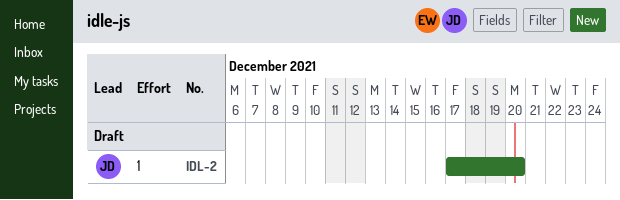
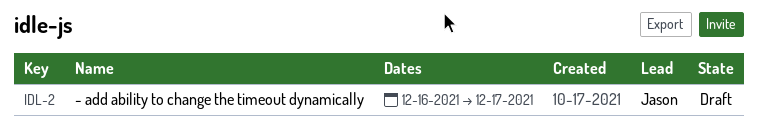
IDL-2, start: Dec 17 -> Dec 16
IDL-2, due: Dec 20 -> Dec 17

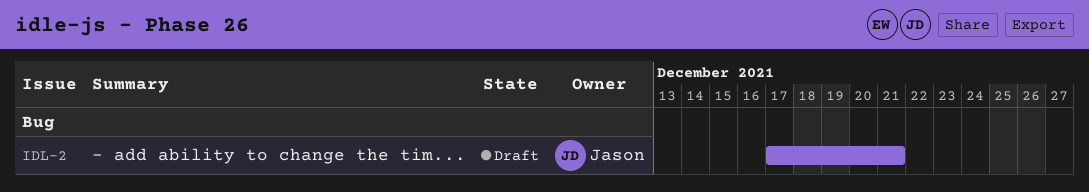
IDL-2, start: Dec 16 -> Dec 17
IDL-2, due: Dec 17 -> Dec 21

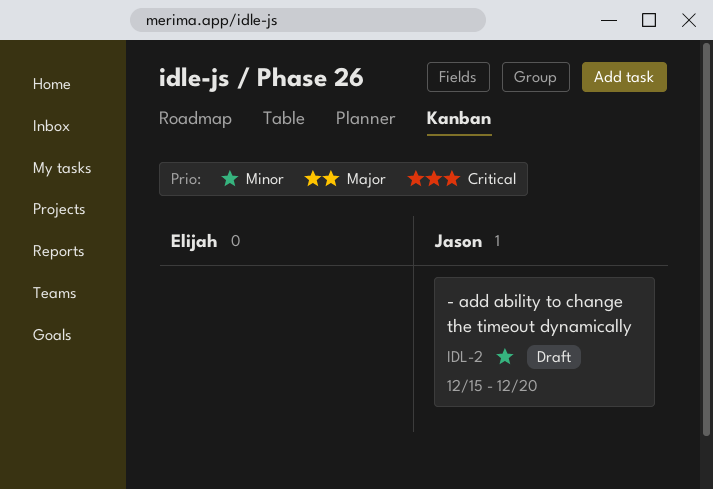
IDL-2, start: Dec 17 -> Dec 15
IDL-2, due: Dec 21 -> Dec 20

